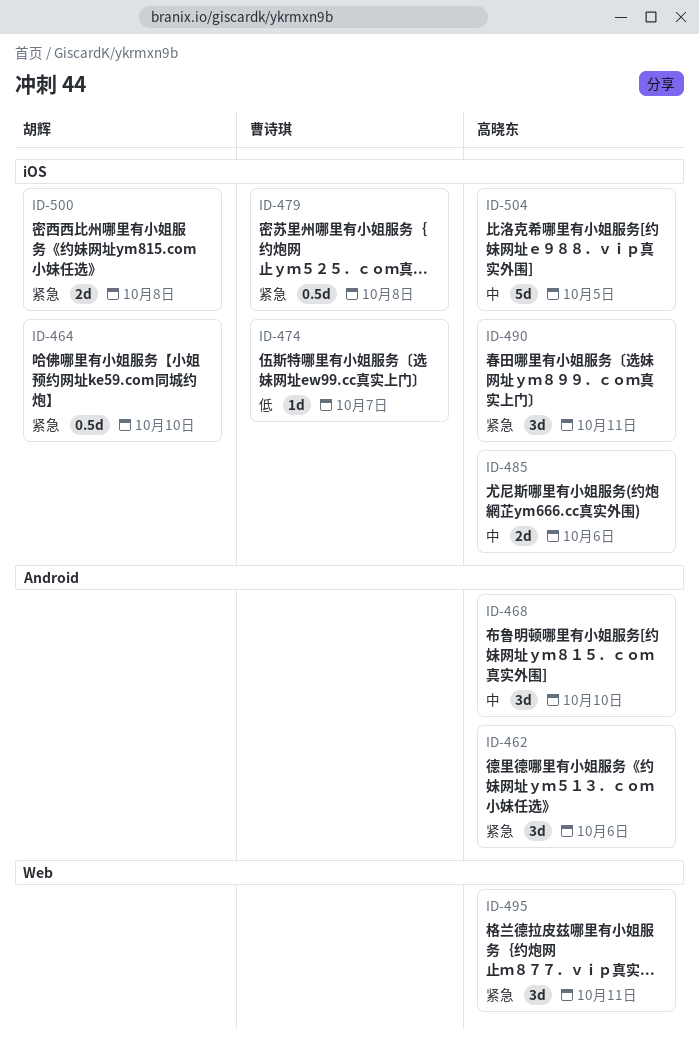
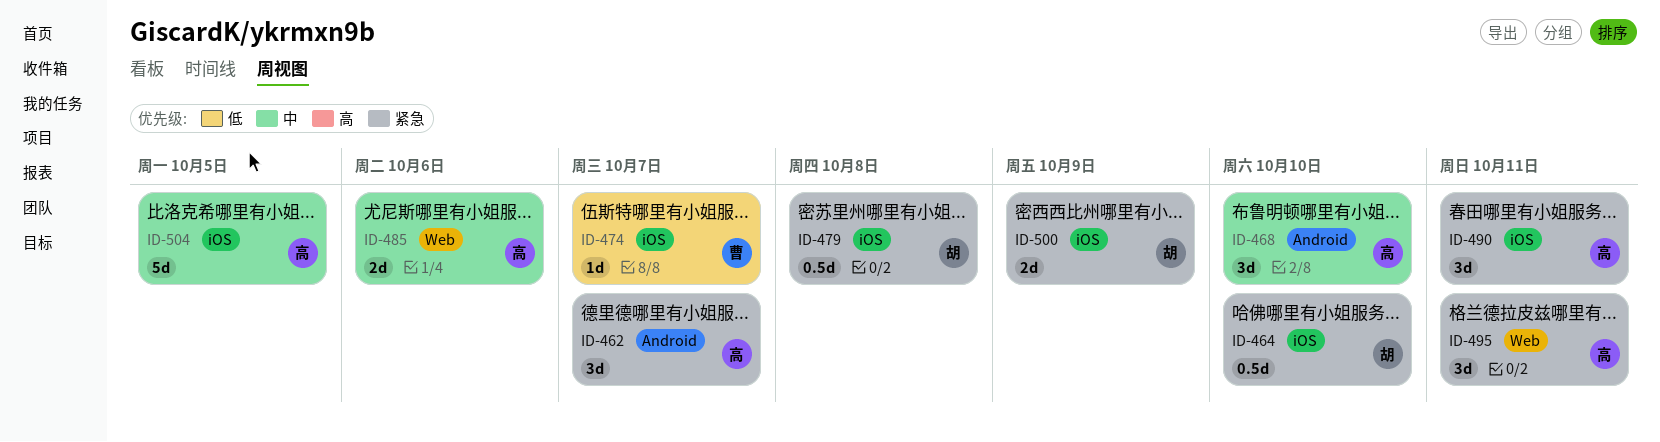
ID-462, due: Oct 6 -> Oct 7
ID-479, owner: 曹诗琪 -> 胡辉
ID-485, label: iOS -> Web
ID-500, due: Oct 8 -> Oct 9

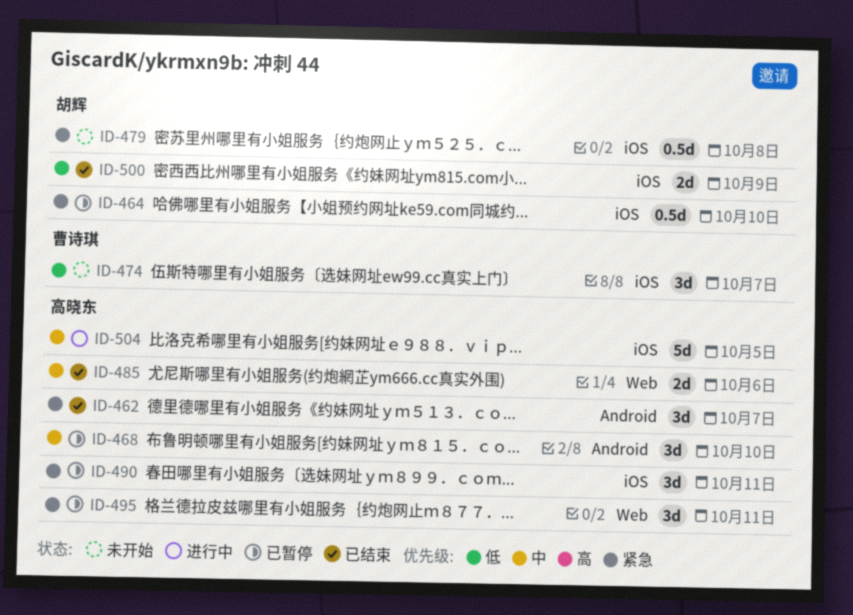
ID-474, estimate: 1d -> 3d
ID-500, priority: 紧急 -> 低

